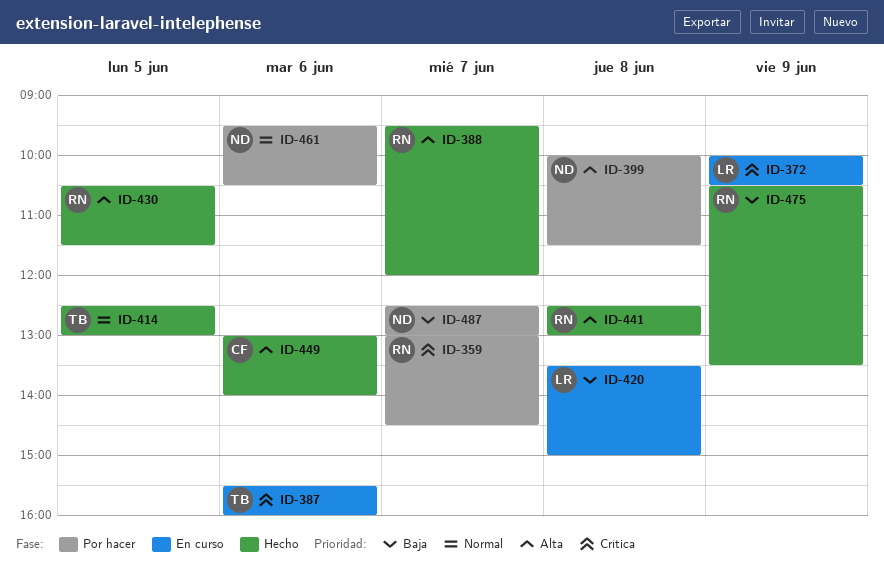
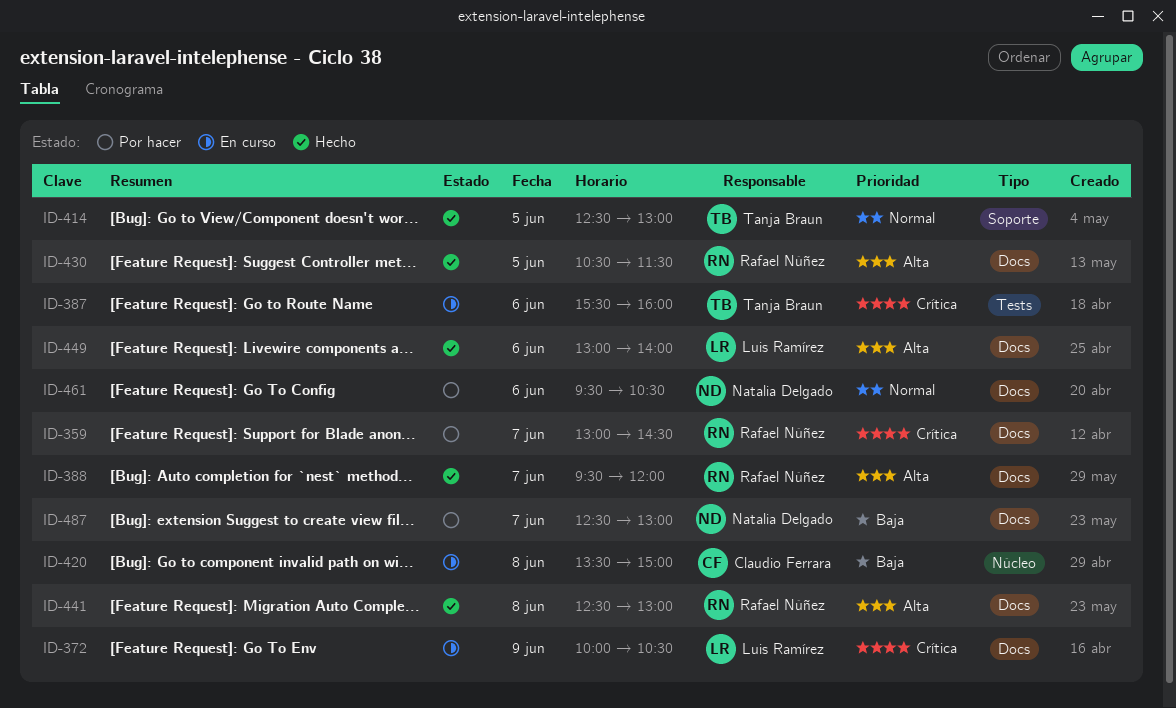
ID-399: present -> none
ID-420, owner: Luis Ramírez -> Claudio Ferrara
ID-449, owner: Claudio Ferrara -> Luis Ramírez
ID-475: present -> none

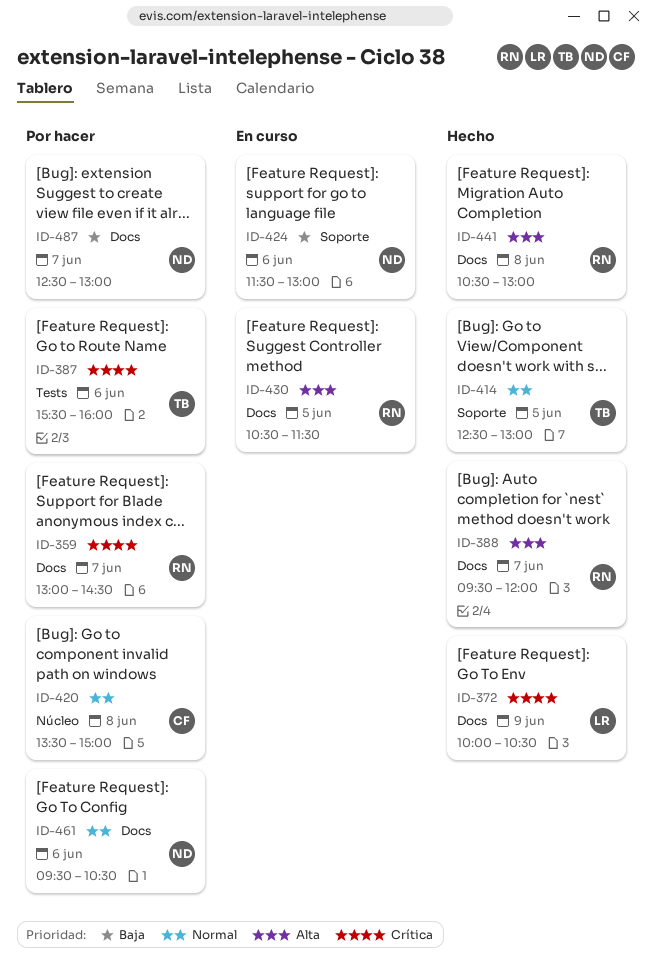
ID-372, status: En curso -> Hecho
ID-387, status: En curso -> Por hacer
ID-420, status: En curso -> Por hacer
ID-420, priority: Baja -> Normal
ID-424: none -> present
ID-430, status: Hecho -> En curso
ID-441, begins: 12:30 -> 10:30
ID-449: present -> none

